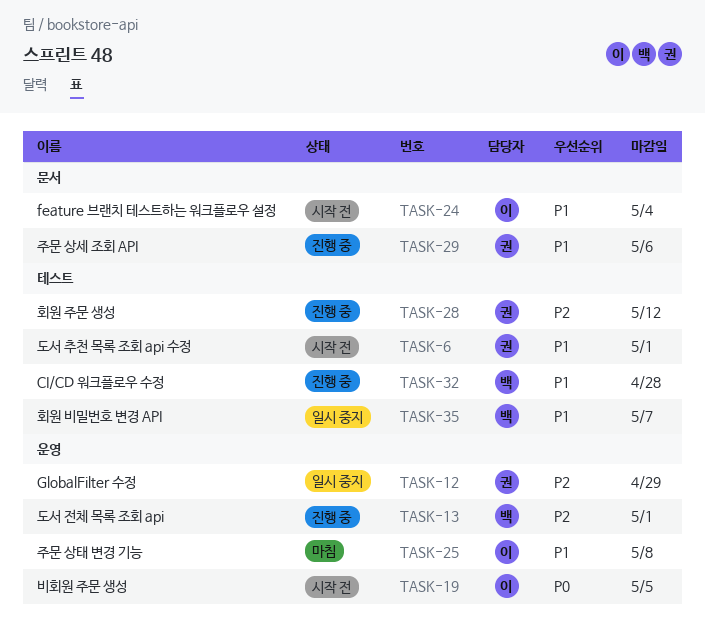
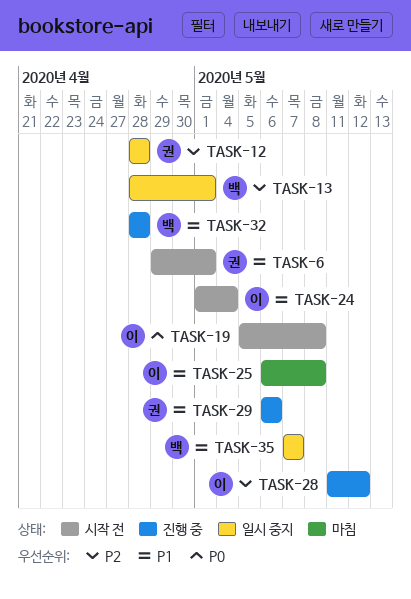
TASK-12, due: Apr 29 -> Apr 28
TASK-13, status: 진행 중 -> 일시 중지
TASK-19, due: May 5 -> May 8
TASK-28, owner: 권 -> 이

